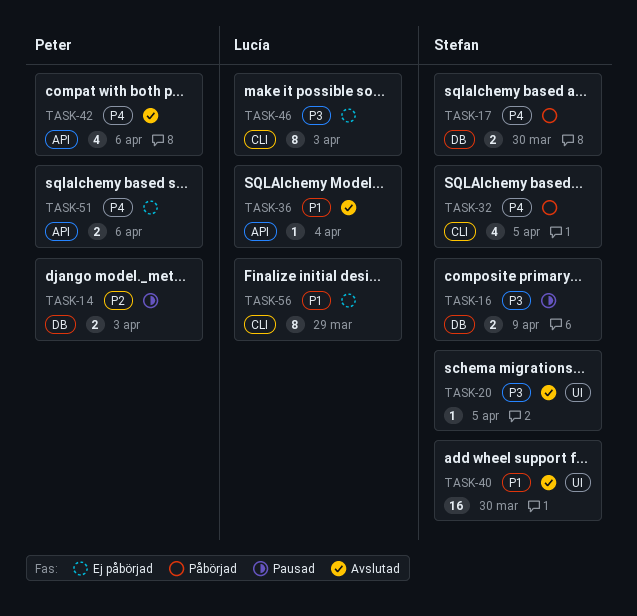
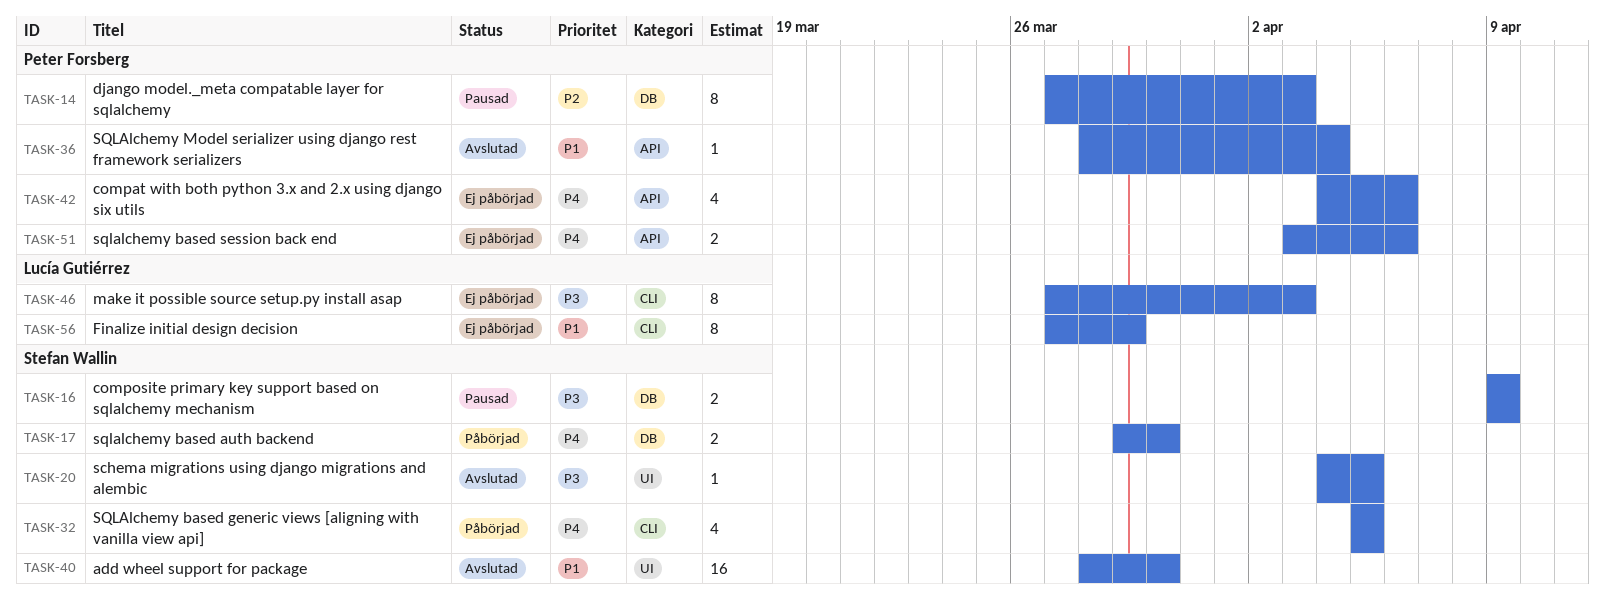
TASK-14, estimate: 2 -> 8
TASK-36, owner: Lucía Gutiérrez -> Peter Forsberg
TASK-42, status: Avslutad -> Ej påbörjad

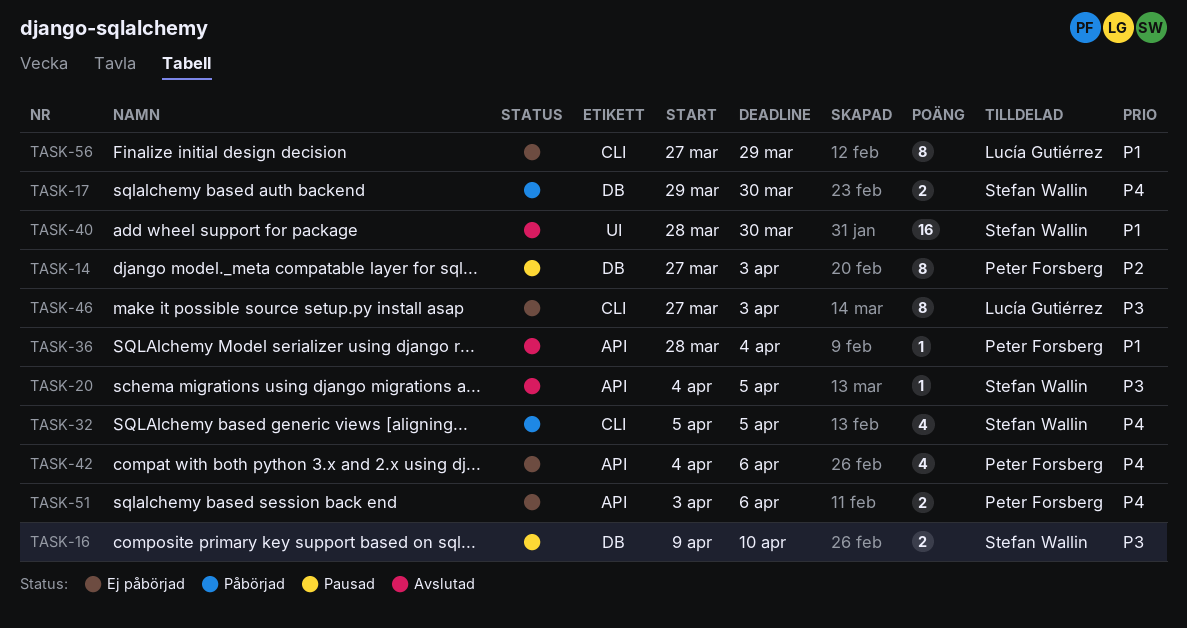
TASK-16, due: Apr 9 -> Apr 10
TASK-20, label: UI -> API

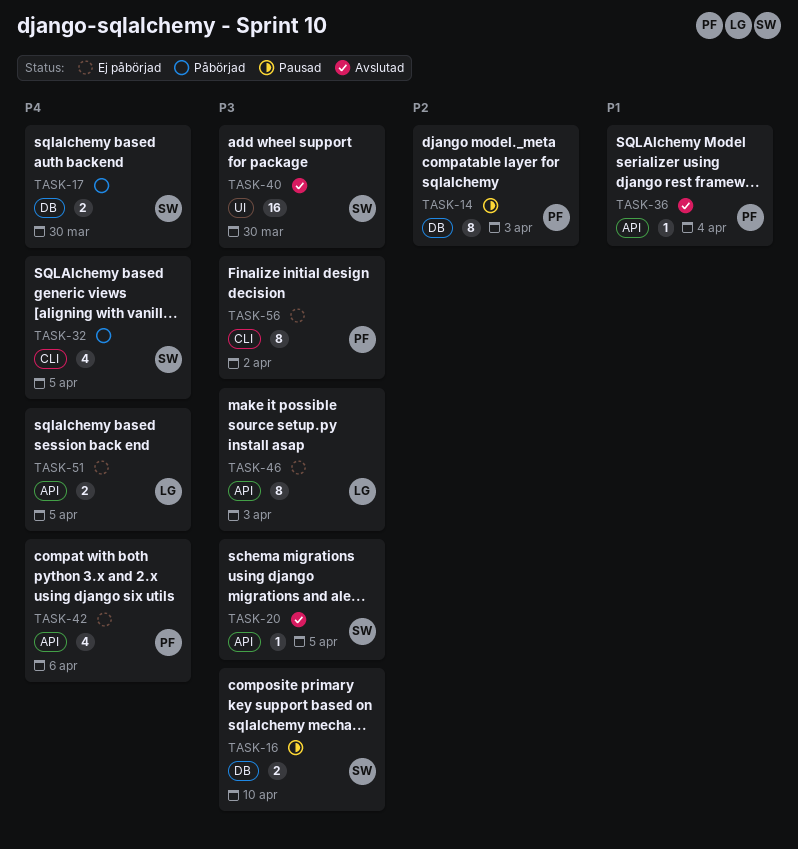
TASK-40, priority: P1 -> P3
TASK-46, label: CLI -> API
TASK-51, owner: Peter Forsberg -> Lucía Gutiérrez
TASK-51, due: Apr 6 -> Apr 5
TASK-56, owner: Lucía Gutiérrez -> Peter Forsberg
TASK-56, priority: P1 -> P3
TASK-56, due: Mar 29 -> Apr 2

